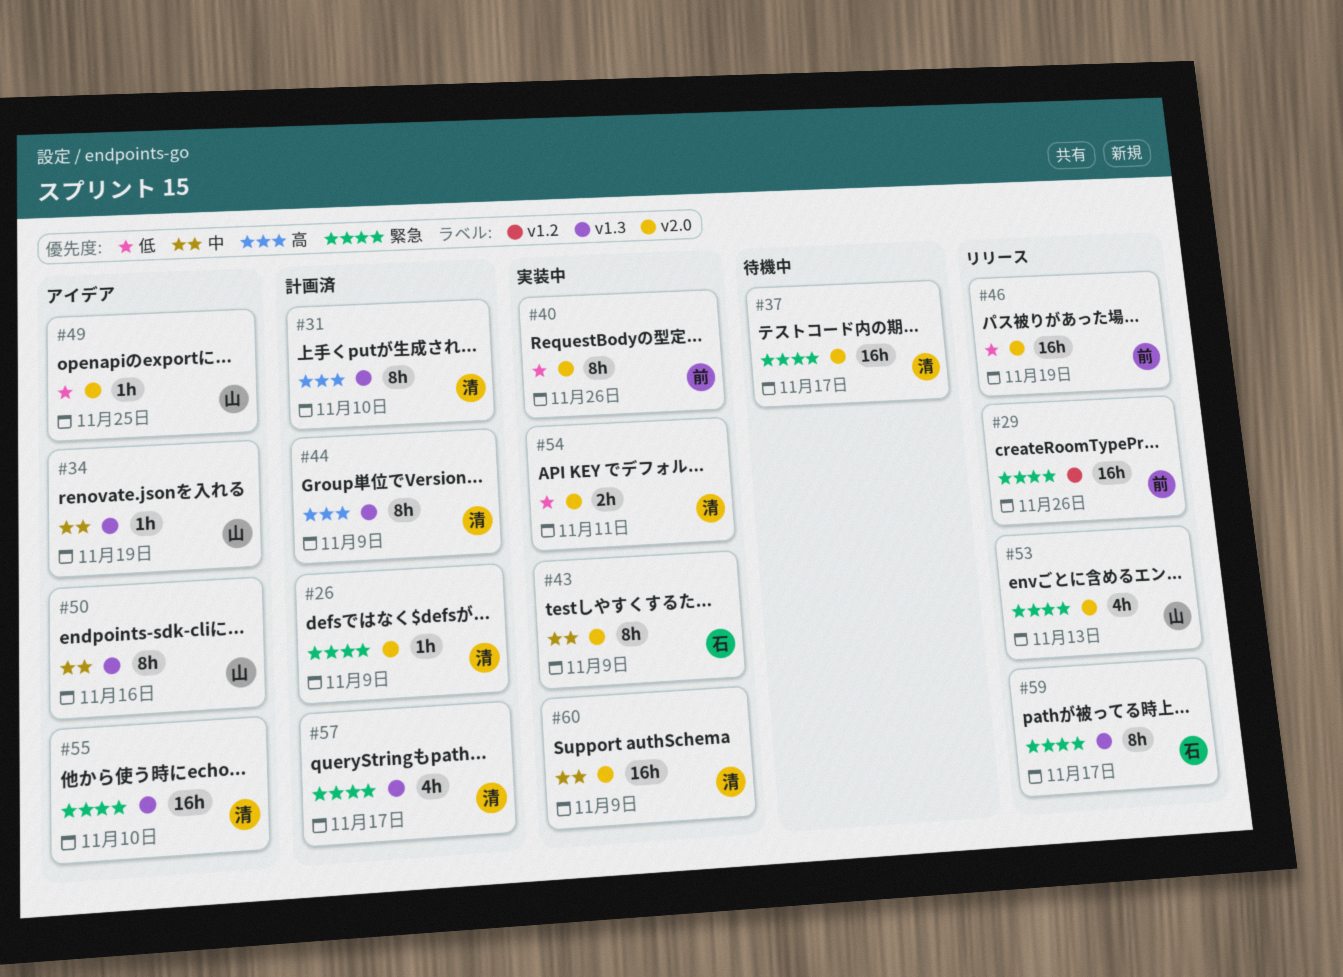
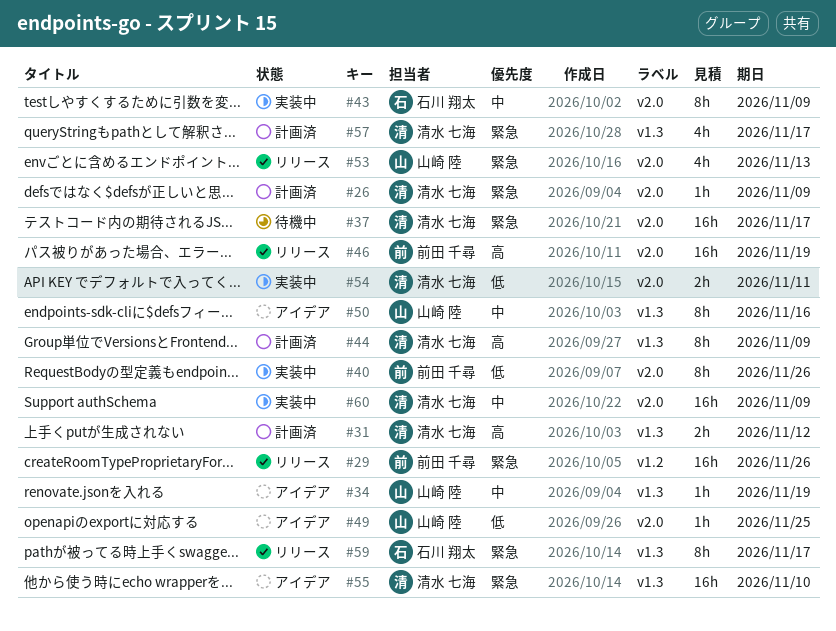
#31, estimate: 8h -> 2h
#31, due: Nov 10 -> Nov 12
#46, priority: 低 -> 高

